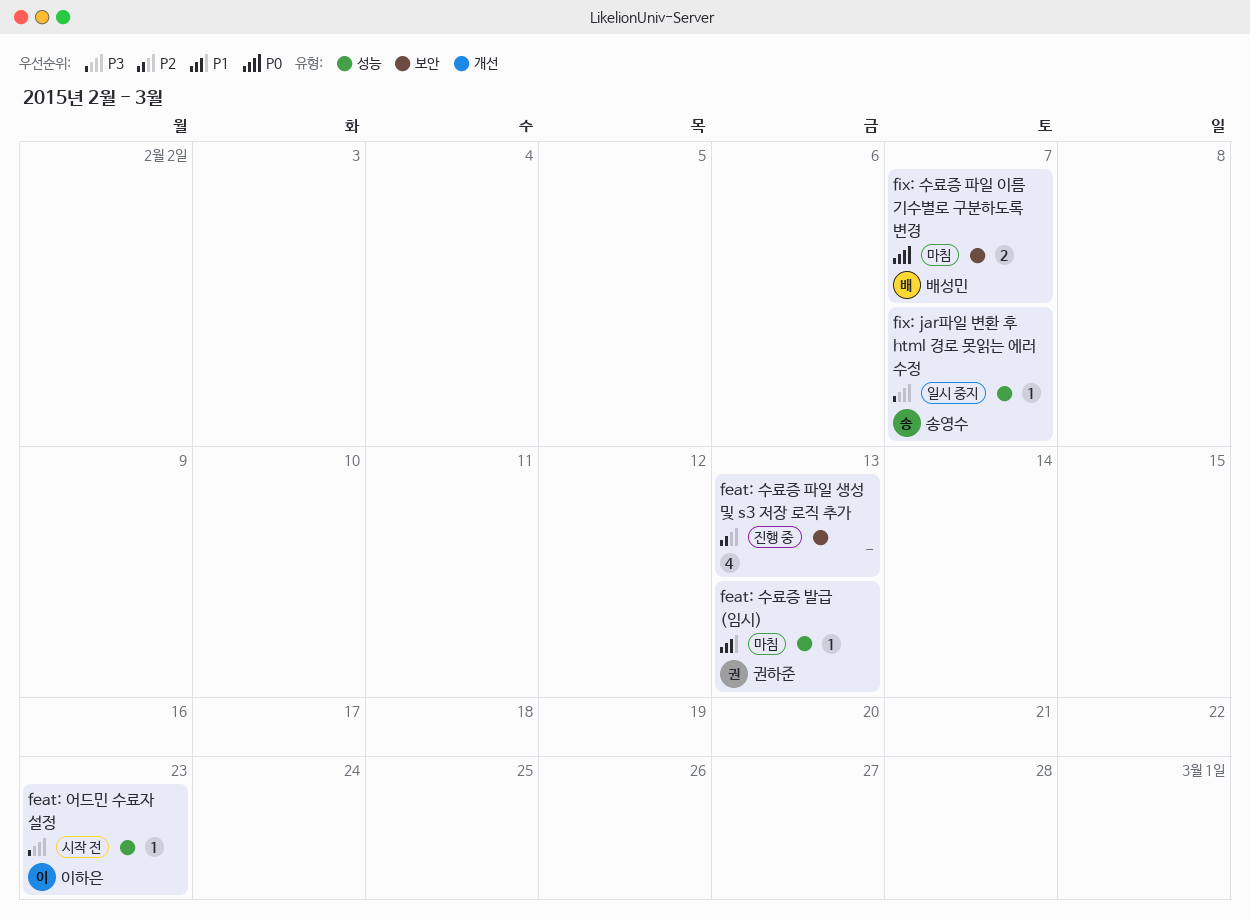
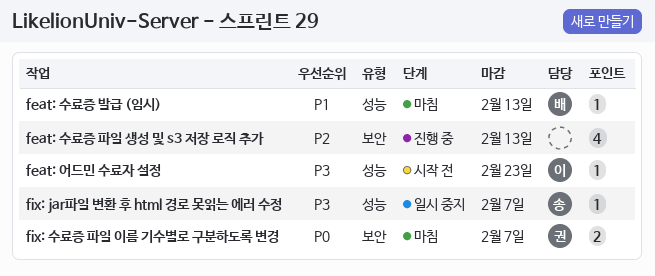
feat: 수료증 발급 (임시), owner: 권하준 -> 배성민
fix: 수료증 파일 이름 기수별로 구분하도록 변경, owner: 배성민 -> 권하준

